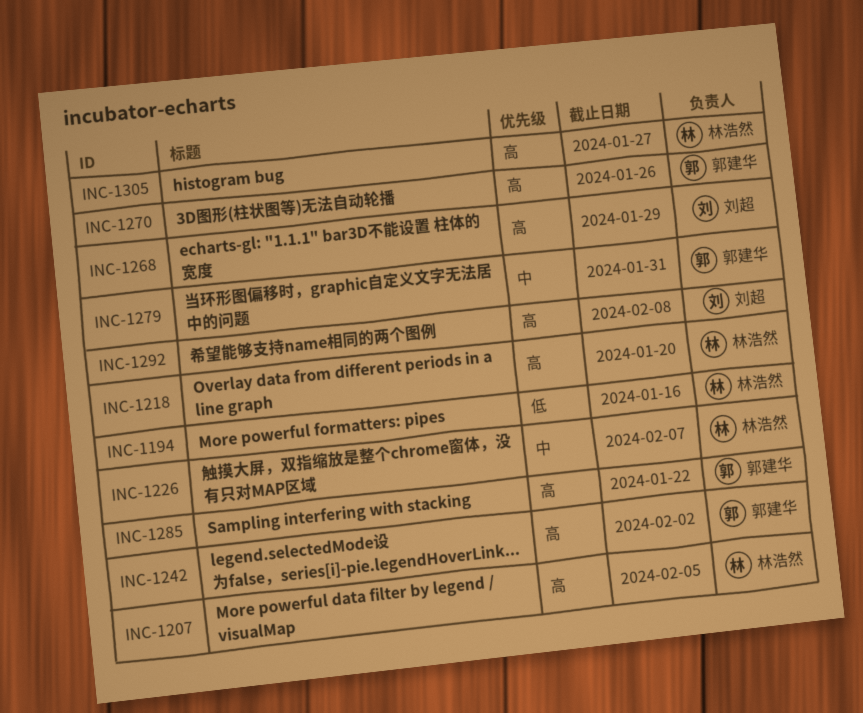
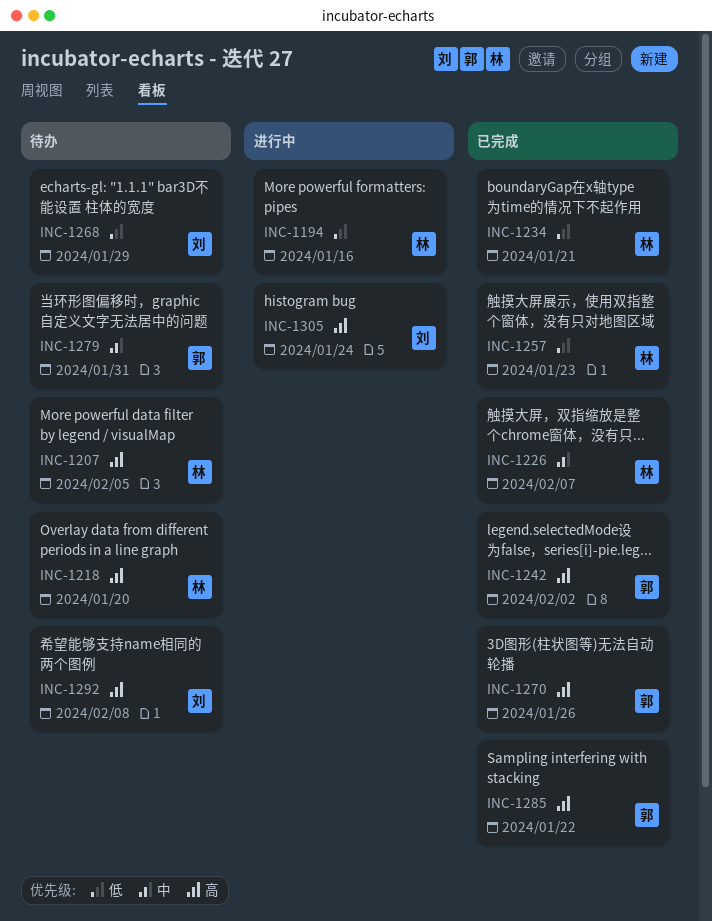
INC-1234: none -> present
INC-1257: none -> present
INC-1268, priority: 高 -> 低
INC-1305, owner: 林浩然 -> 刘超
INC-1305, due: Jan 27 -> Jan 24

